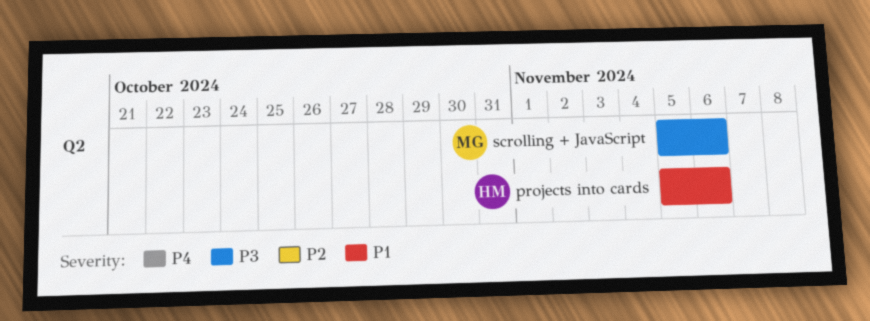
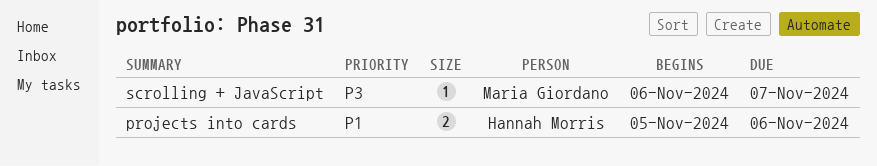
scrolling + JavaScript, start: Nov 5 -> Nov 6
scrolling + JavaScript, due: Nov 6 -> Nov 7

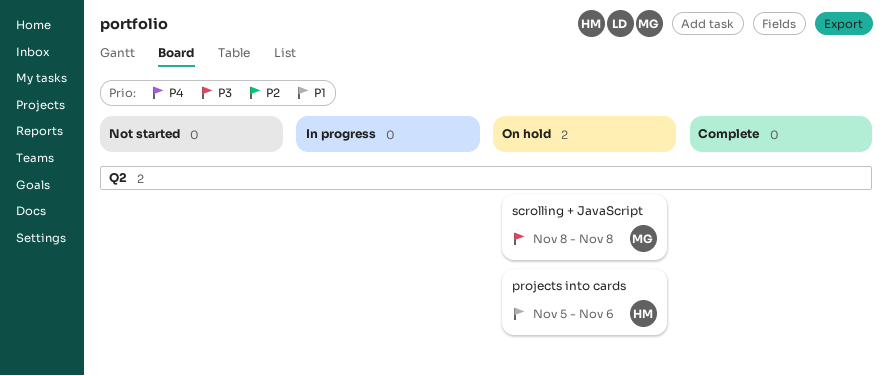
scrolling + JavaScript, start: Nov 6 -> Nov 8
scrolling + JavaScript, due: Nov 7 -> Nov 8

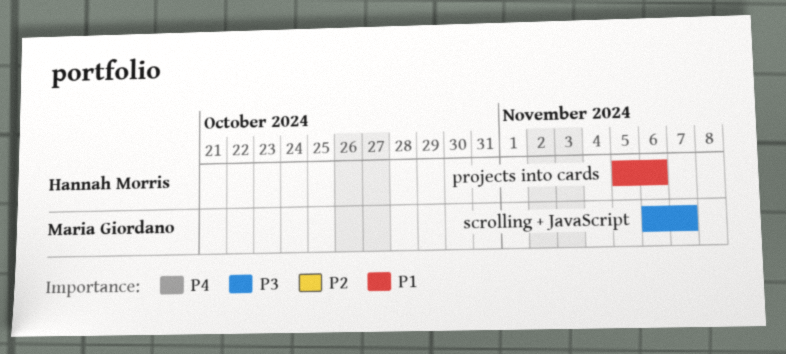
scrolling + JavaScript, start: Nov 8 -> Nov 6
scrolling + JavaScript, due: Nov 8 -> Nov 7

